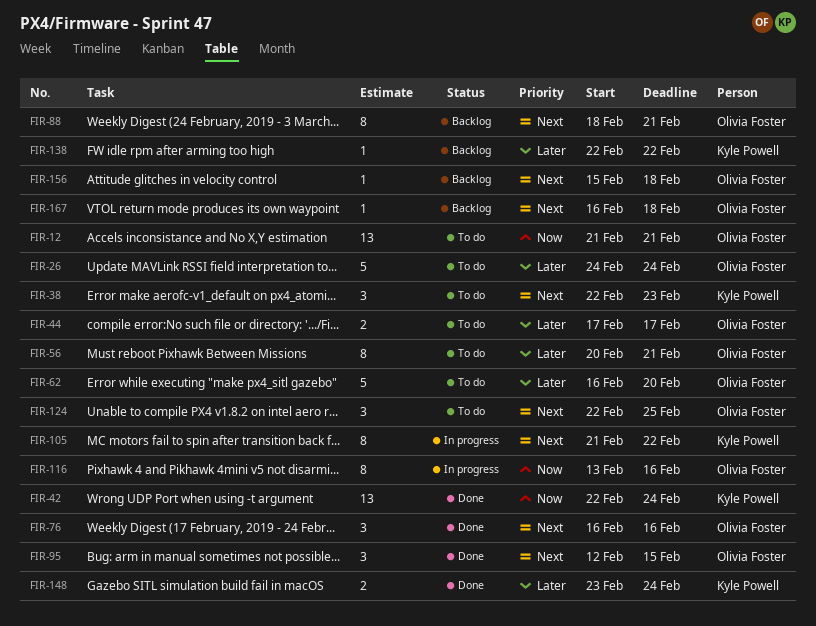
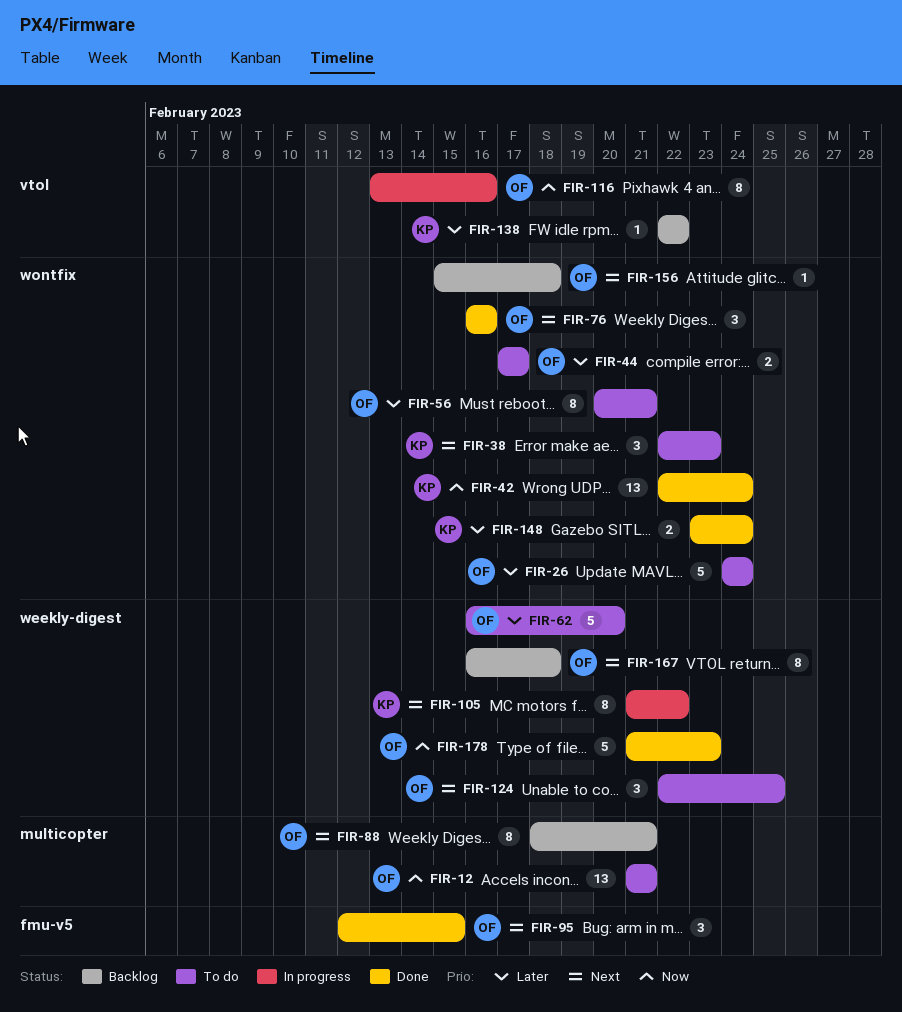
FIR-167, estimate: 1 -> 8
FIR-178: none -> present

